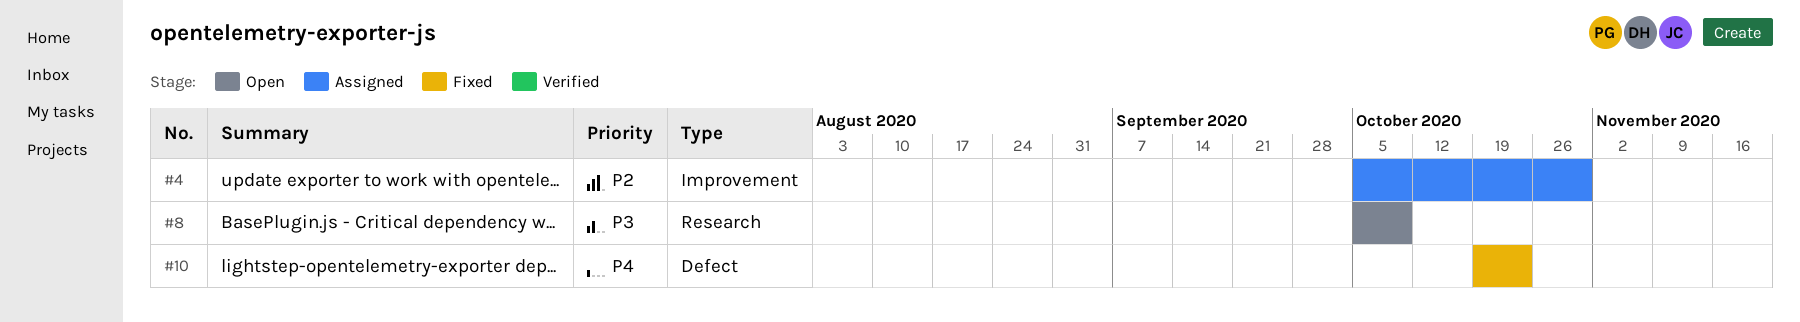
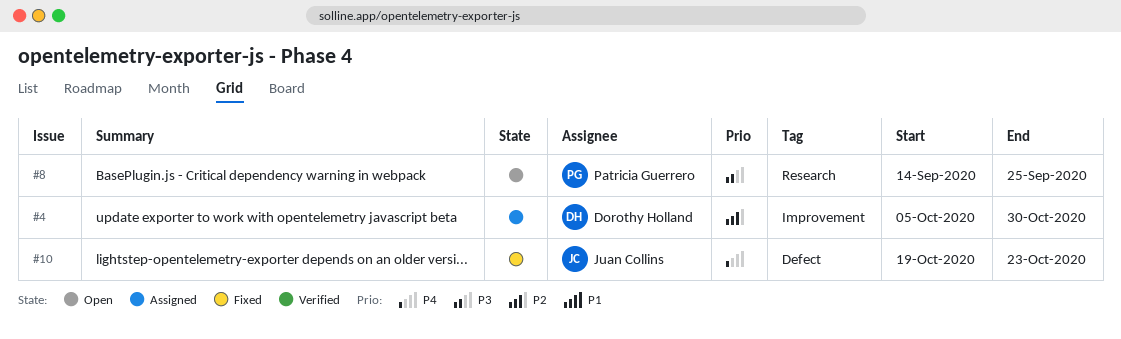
#8, start: Oct 5 -> Sep 14
#8, due: Oct 9 -> Sep 25

